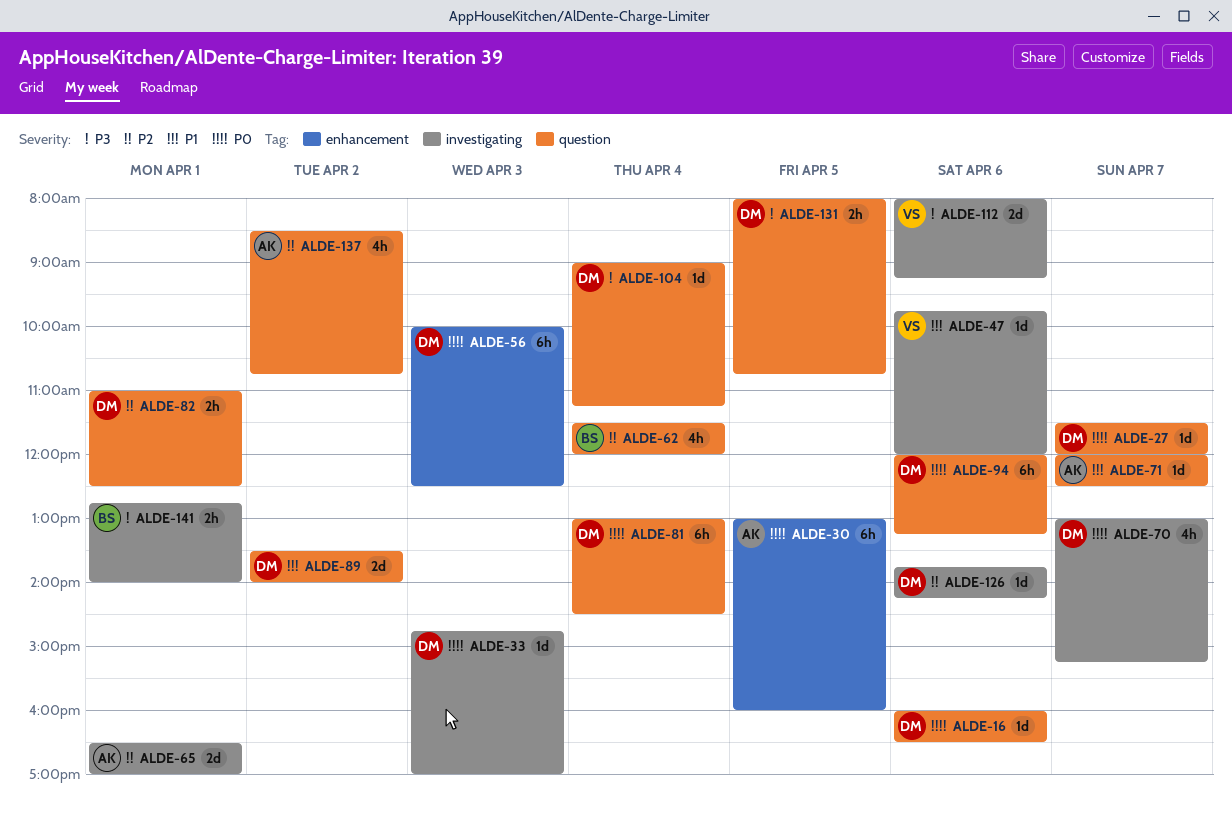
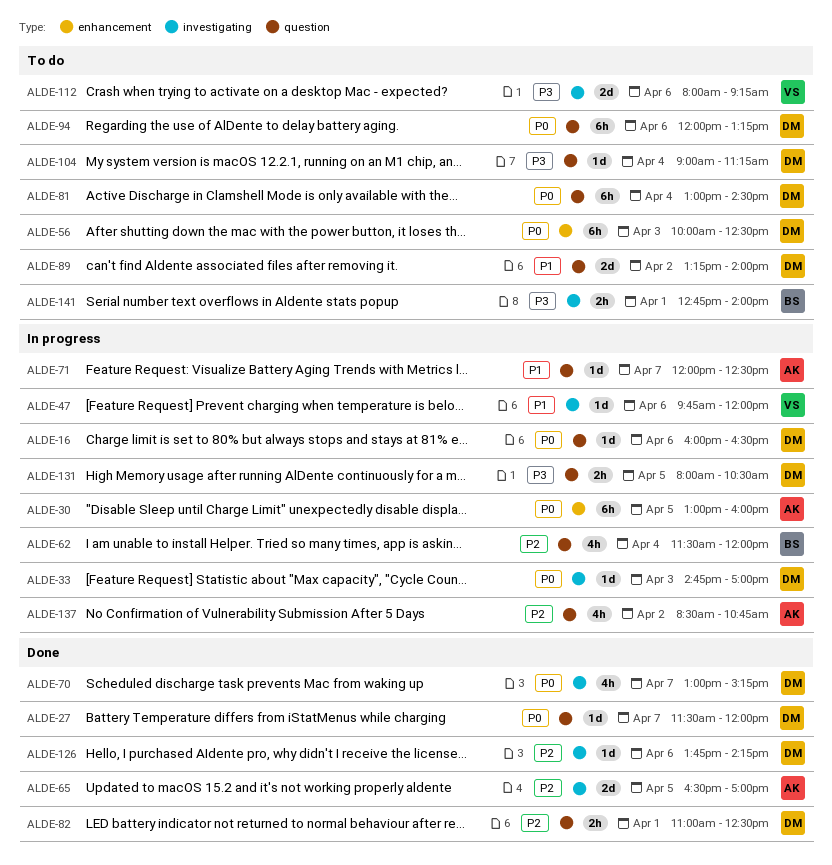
ALDE-65, day: Apr 1 -> Apr 5
ALDE-89, begins: 13:30 -> 13:15
ALDE-131, ends: 10:45 -> 10:30

